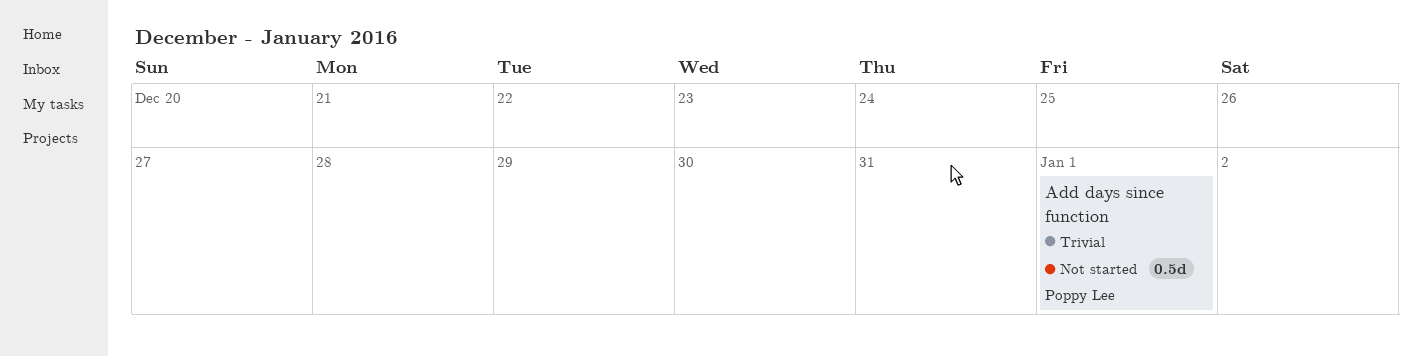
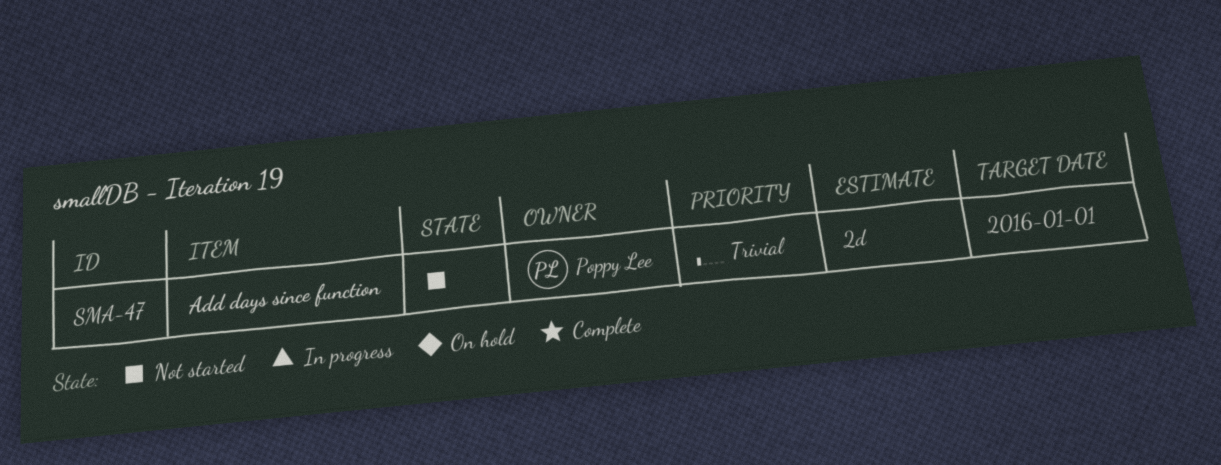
Add days since function, estimate: 0.5d -> 2d

